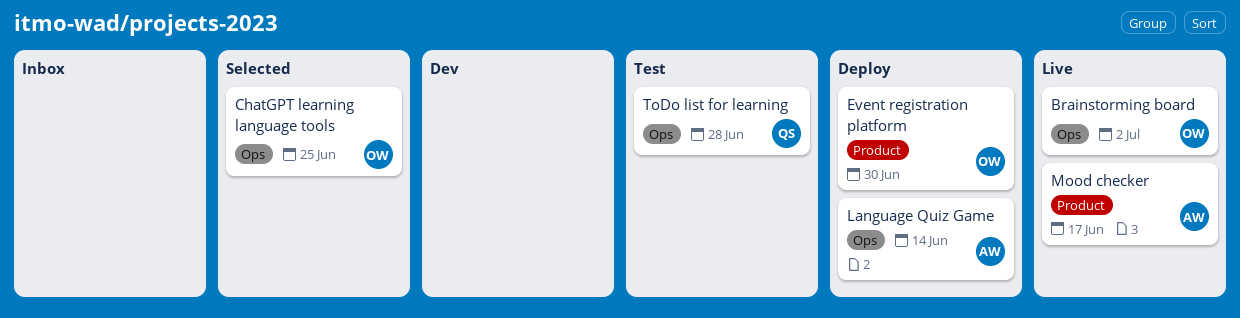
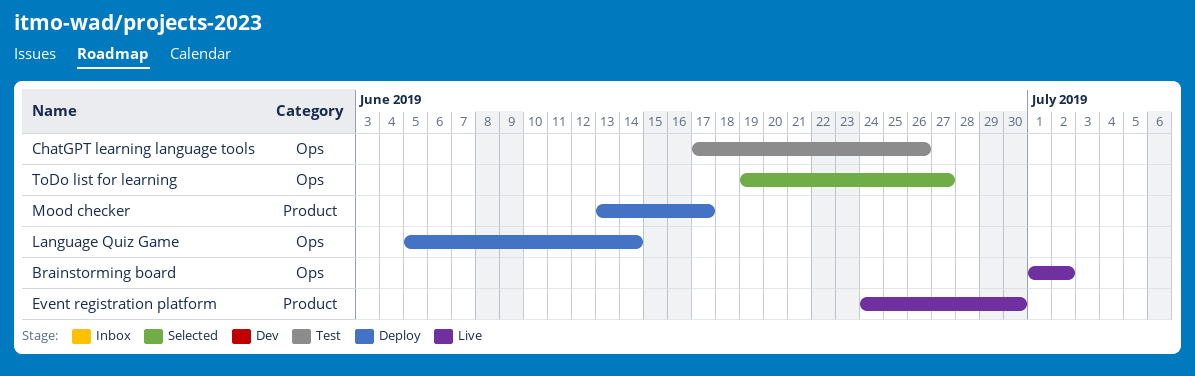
ChatGPT learning language tools, status: Selected -> Test
ChatGPT learning language tools, due: Jun 25 -> Jun 26
Event registration platform, status: Deploy -> Live
Mood checker, status: Live -> Deploy
ToDo list for learning, status: Test -> Selected
ToDo list for learning, due: Jun 28 -> Jun 27

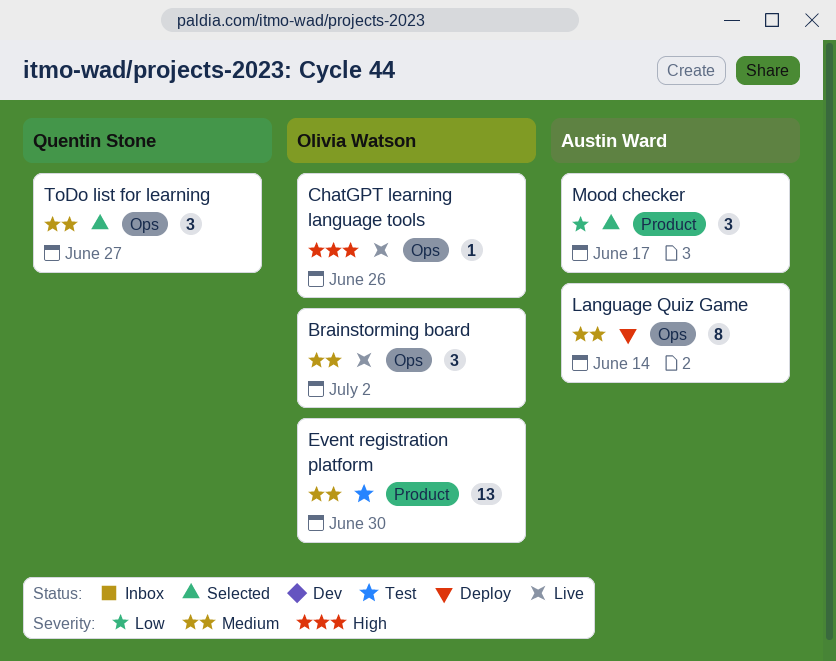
ChatGPT learning language tools, status: Test -> Live
Event registration platform, status: Live -> Test
Mood checker, status: Deploy -> Selected

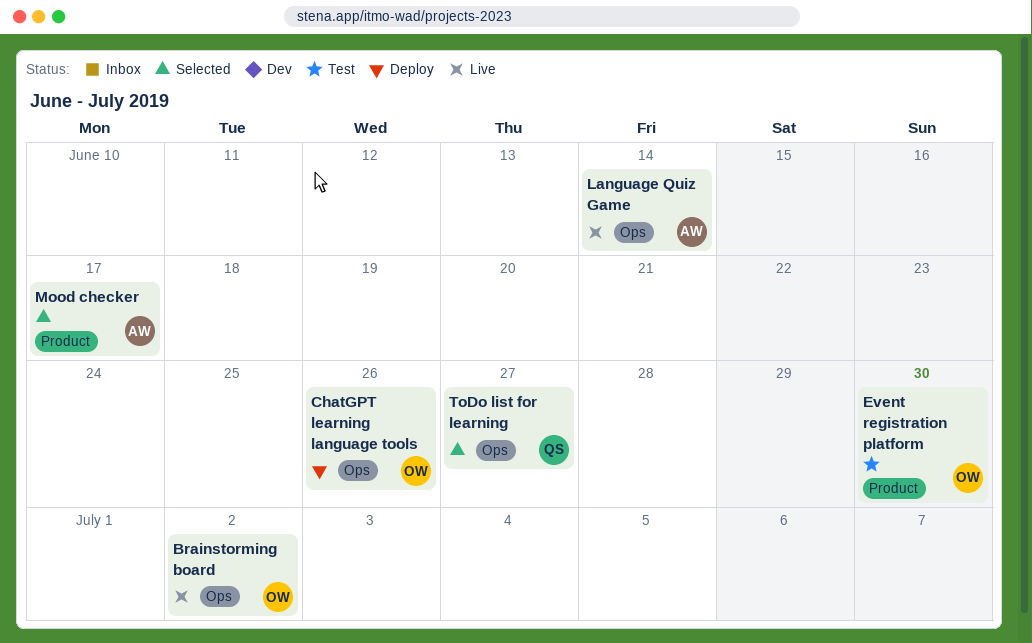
ChatGPT learning language tools, status: Live -> Deploy
Language Quiz Game, status: Deploy -> Live

